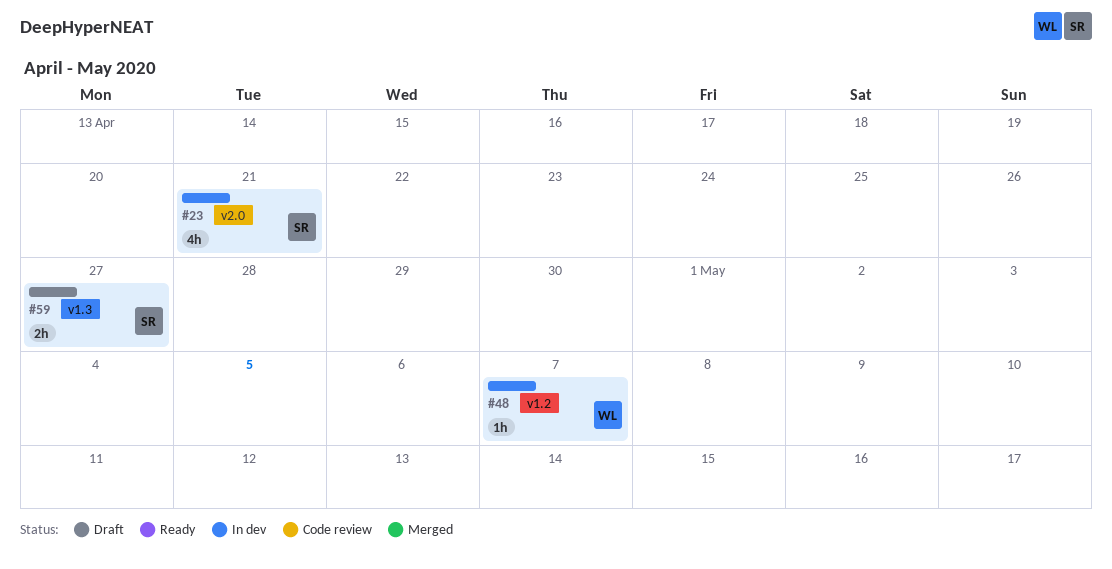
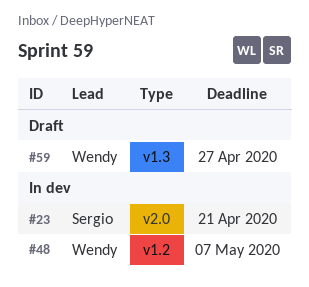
#59, owner: Sergio -> Wendy

